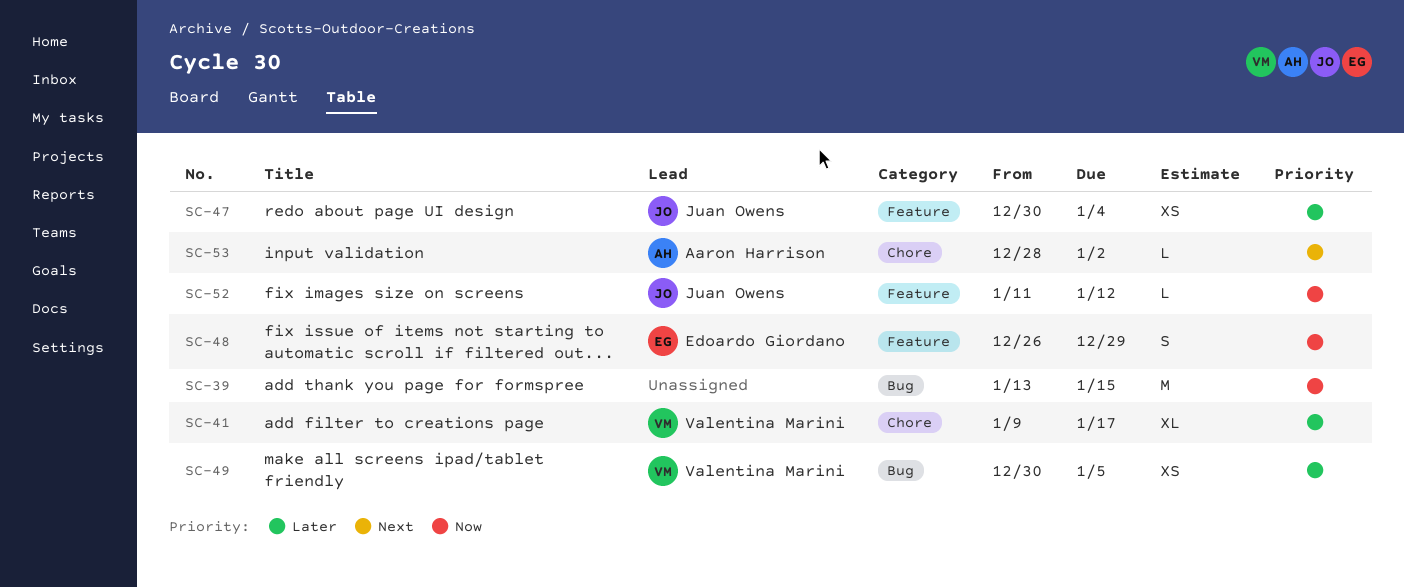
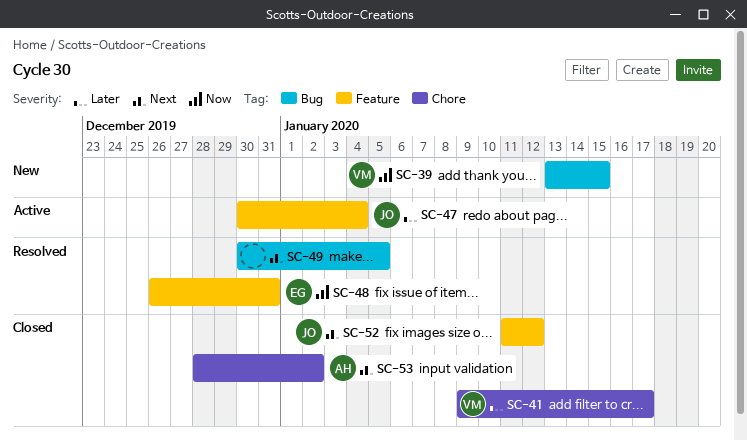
SC-39, owner: none -> Valentina Marini
SC-48, due: Dec 29 -> Dec 31
SC-49, owner: Valentina Marini -> none
SC-49, priority: Later -> Next
SC-52, priority: Now -> Next

